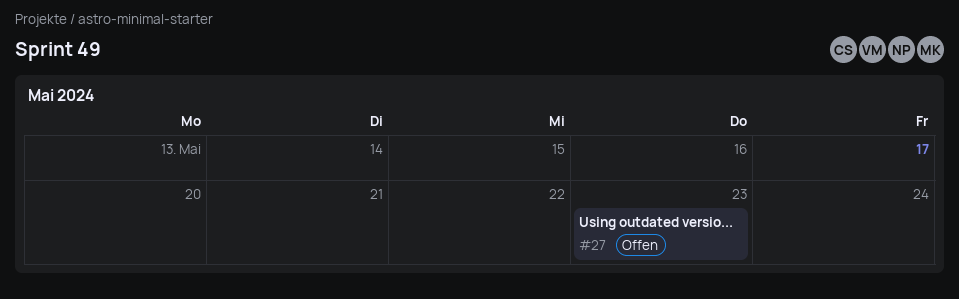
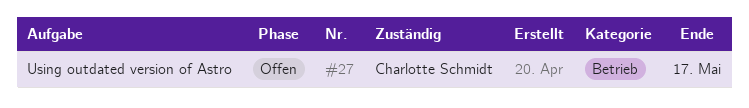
#27, due: May 23 -> May 17

